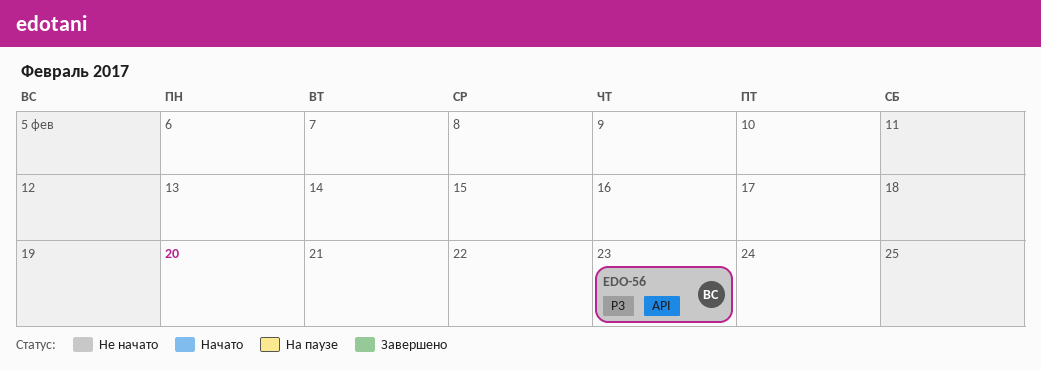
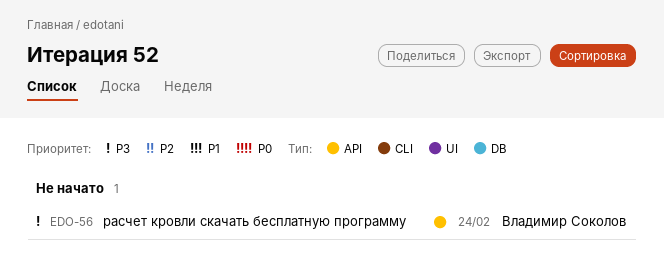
EDO-56, due: Feb 23 -> Feb 24

